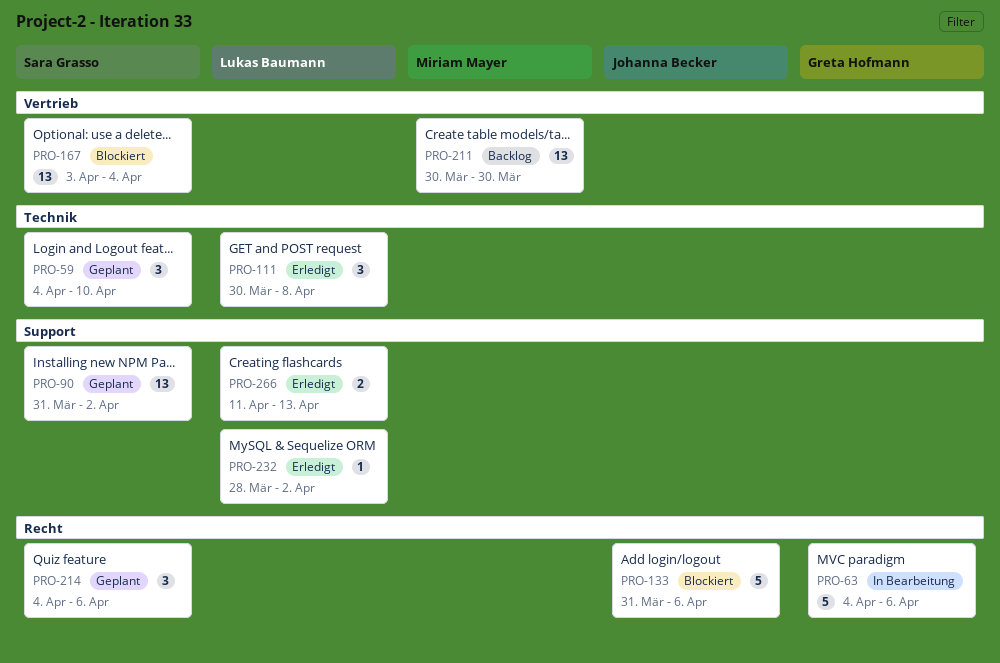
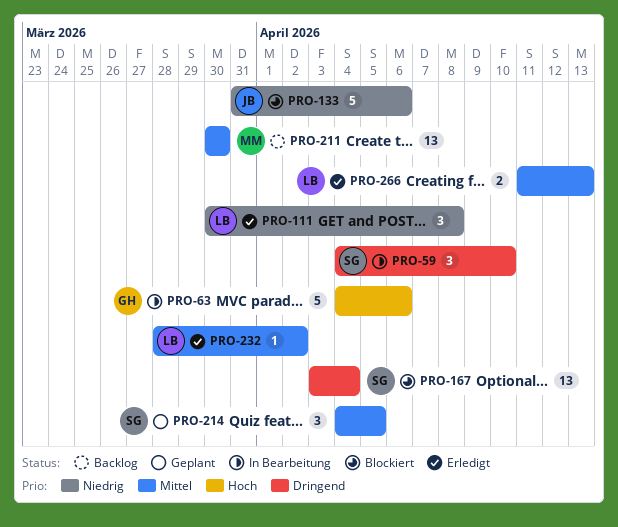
PRO-59, status: Geplant -> In Bearbeitung
PRO-90: present -> none
PRO-214, due: Apr 6 -> Apr 5

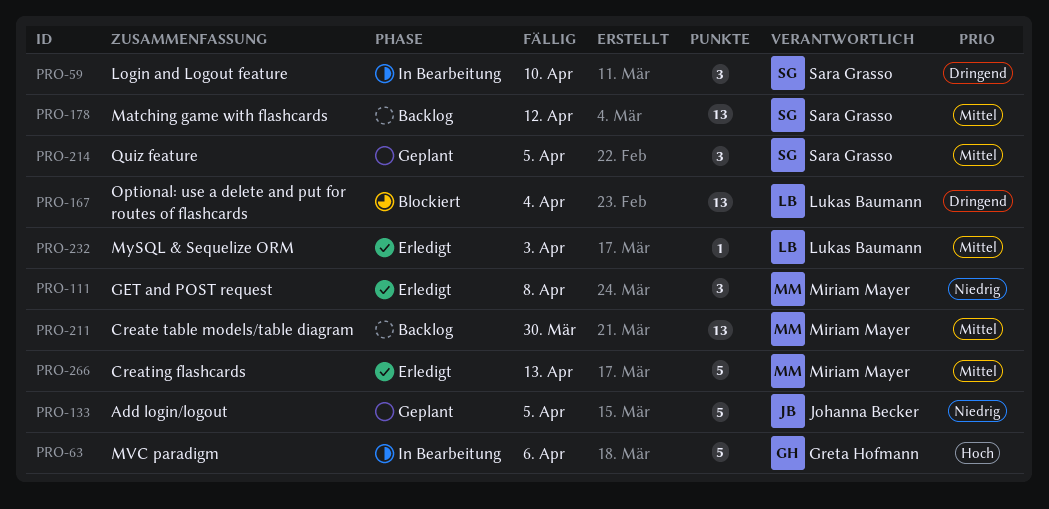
PRO-111, owner: Lukas Baumann -> Miriam Mayer
PRO-133, status: Blockiert -> Geplant
PRO-133, due: Apr 6 -> Apr 5
PRO-167, owner: Sara Grasso -> Lukas Baumann
PRO-178: none -> present
PRO-232, due: Apr 2 -> Apr 3
PRO-266, owner: Lukas Baumann -> Miriam Mayer
PRO-266, estimate: 2 -> 5

